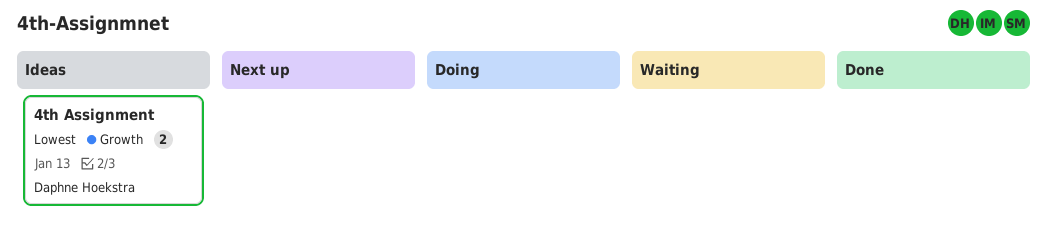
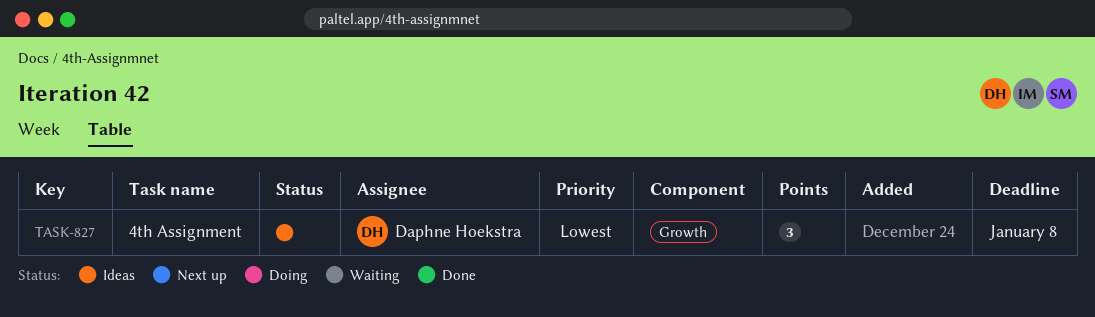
4th Assignment, estimate: 2 -> 3
4th Assignment, due: Jan 13 -> Jan 8

